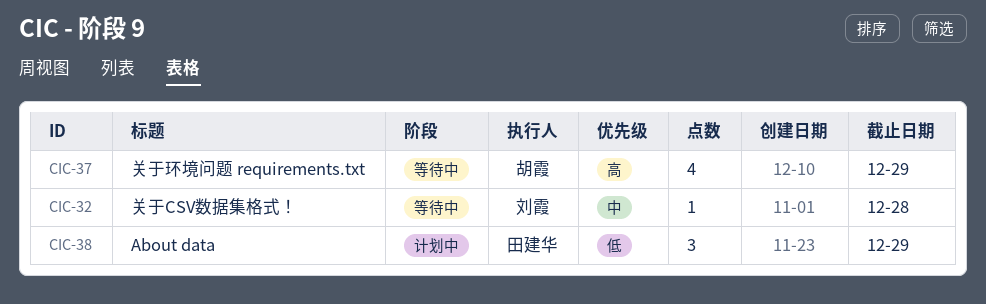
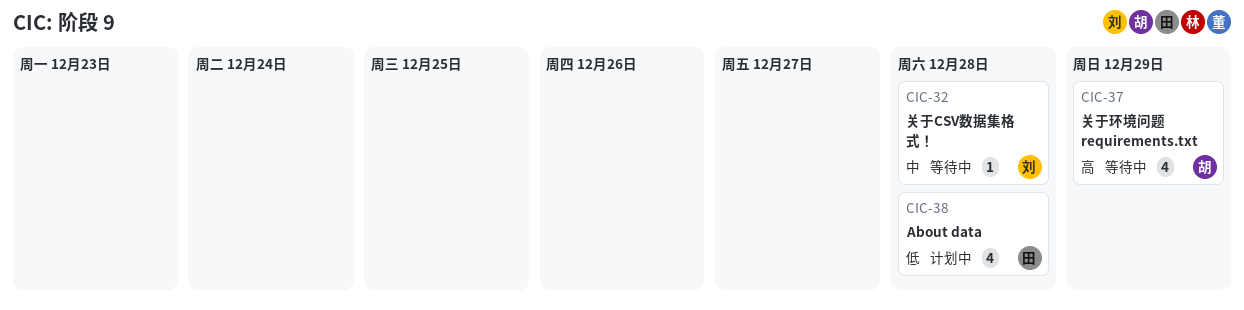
CIC-38, estimate: 3 -> 4
CIC-38, due: Dec 29 -> Dec 28

